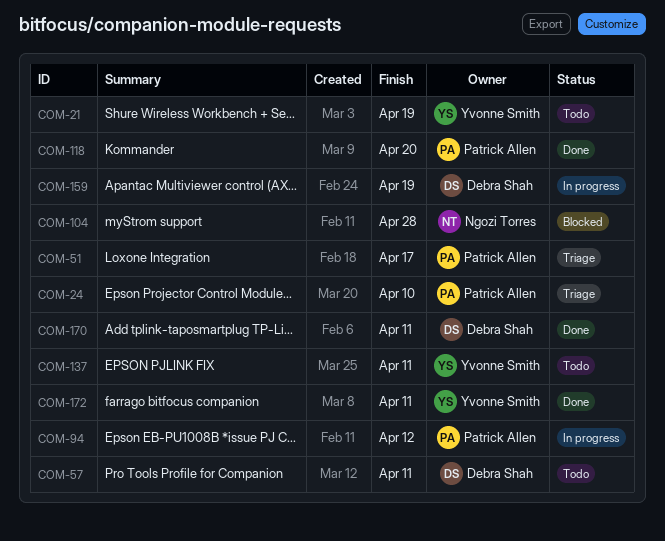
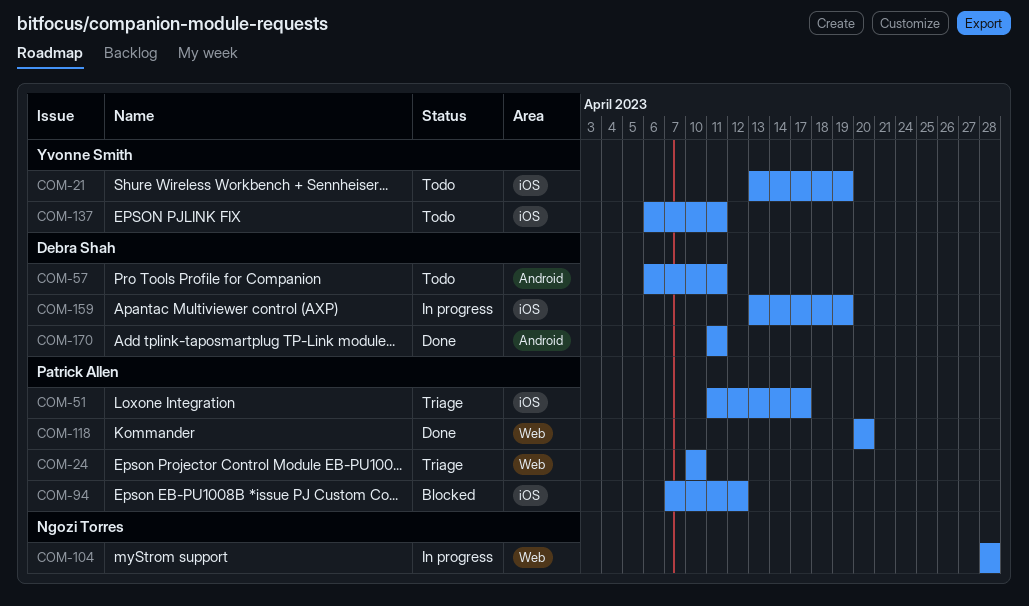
COM-94, status: In progress -> Blocked
COM-104, status: Blocked -> In progress
COM-172: present -> none

